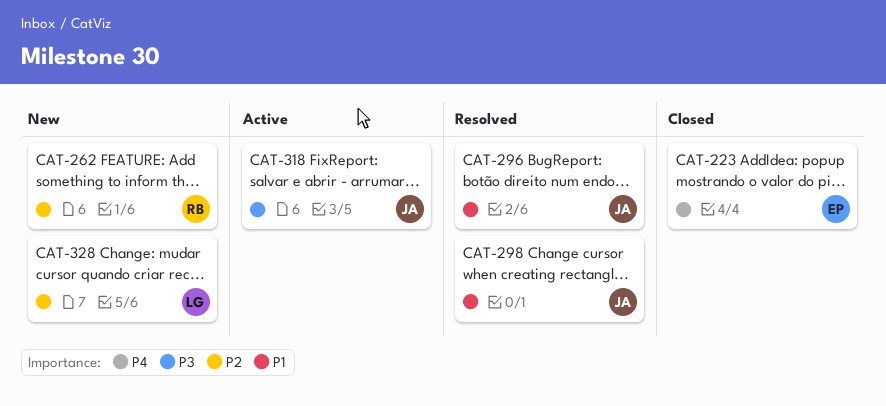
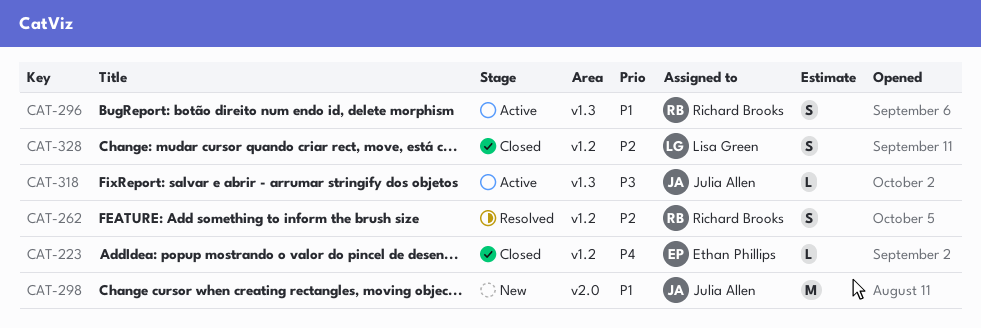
CAT-262, status: New -> Resolved
CAT-296, status: Resolved -> Active
CAT-296, owner: Julia Allen -> Richard Brooks
CAT-298, status: Resolved -> New
CAT-328, status: New -> Closed

